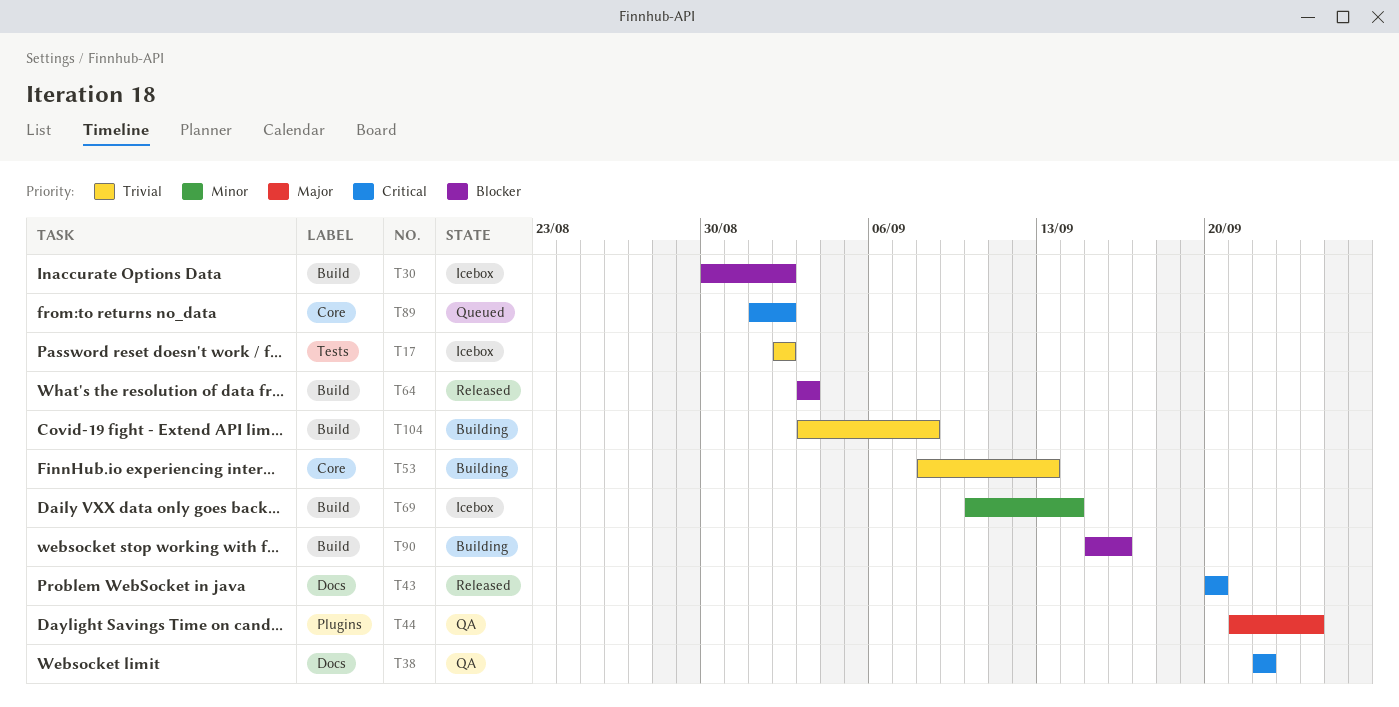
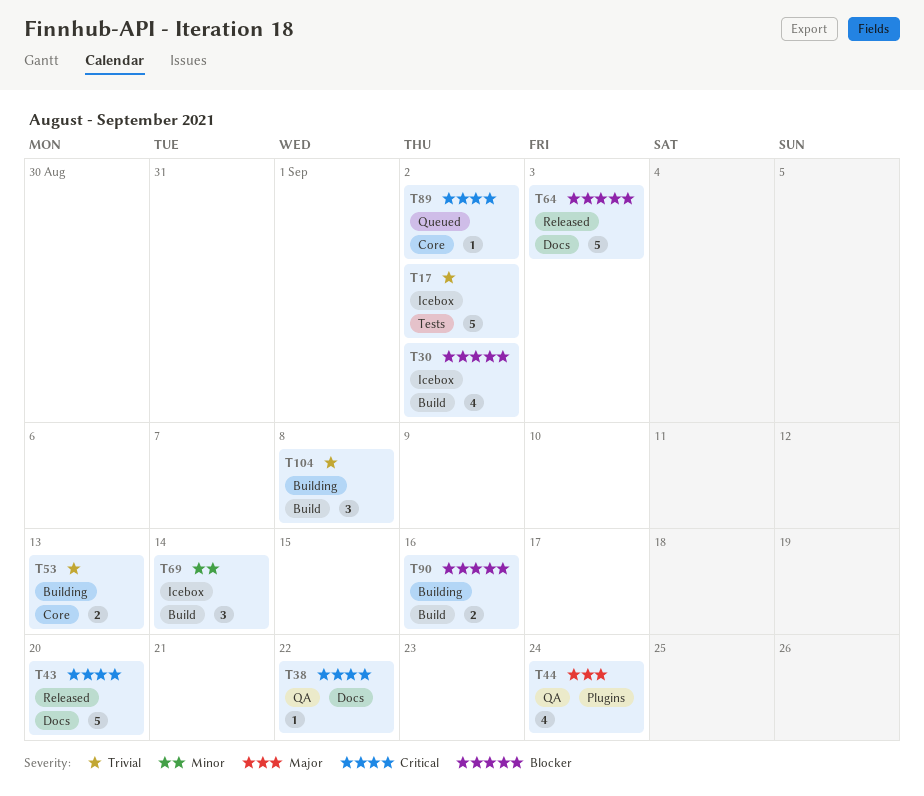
T64, label: Build -> Docs

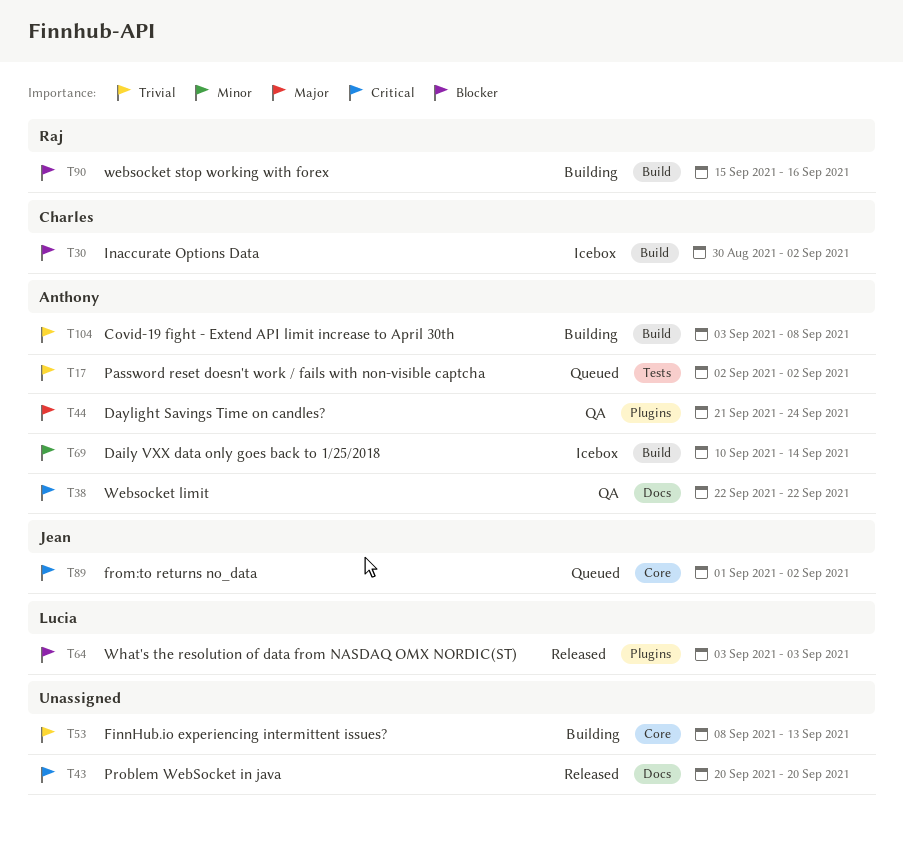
T17, status: Icebox -> Queued
T64, label: Docs -> Plugins

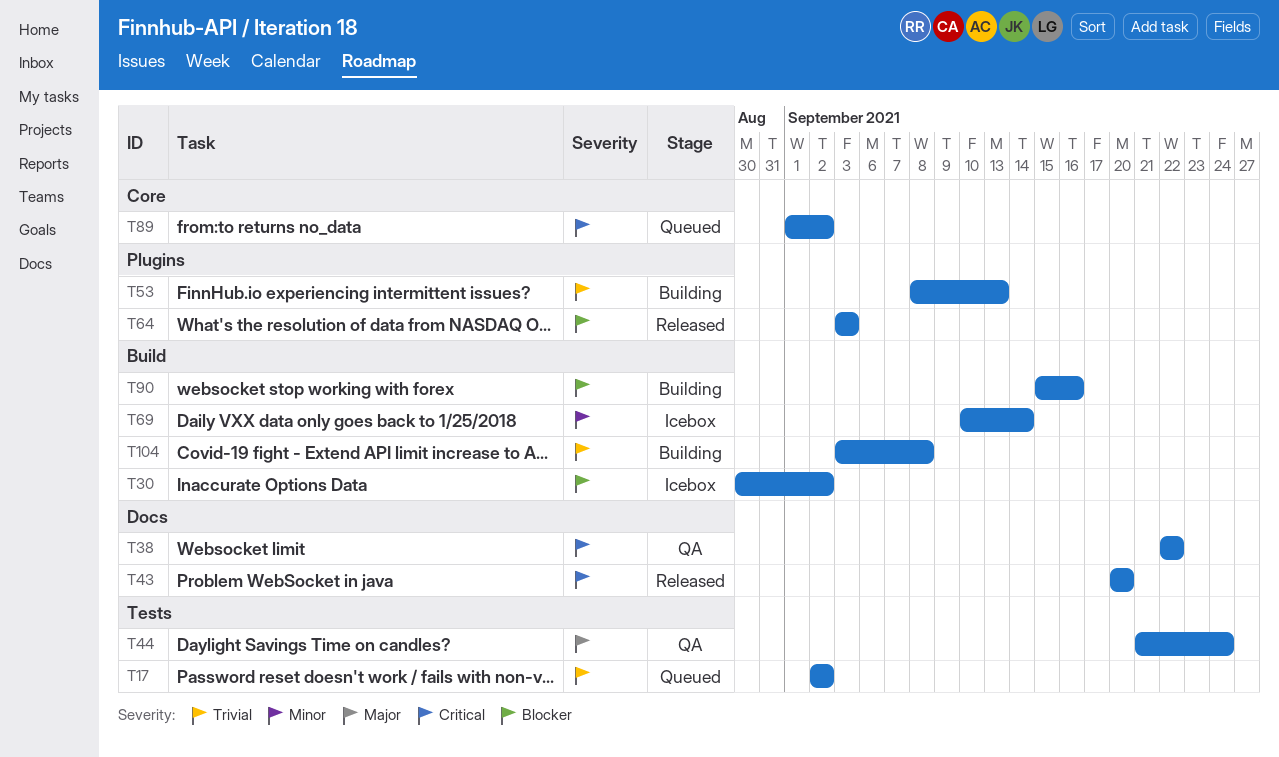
T44, label: Plugins -> Tests
T53, label: Core -> Plugins

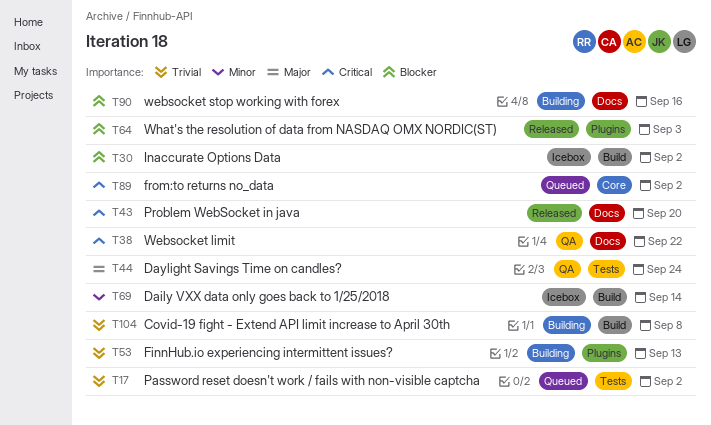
T90, label: Build -> Docs

